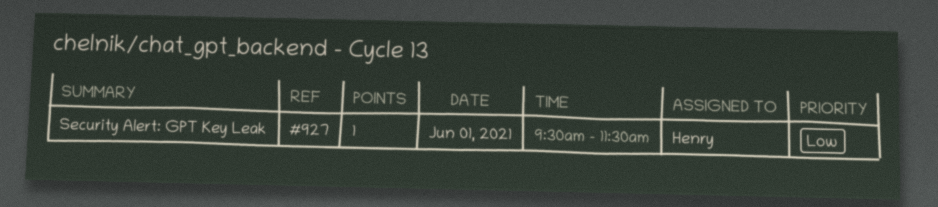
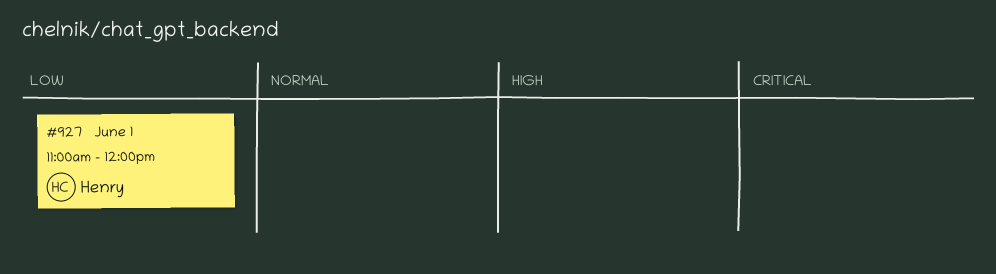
#927, begins: 09:30 -> 11:00
#927, ends: 11:30 -> 12:00

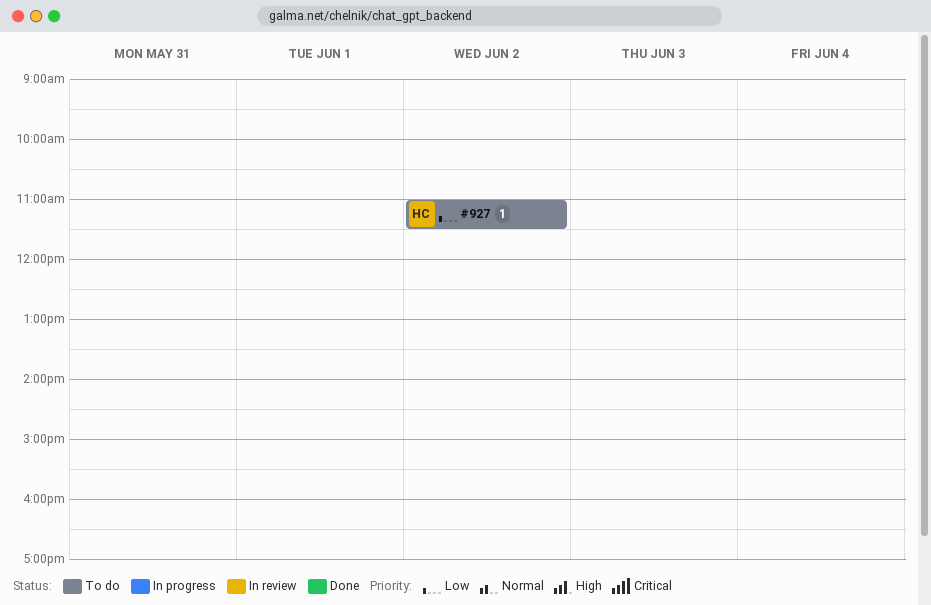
#927, day: Jun 1 -> Jun 2
#927, ends: 12:00 -> 11:30

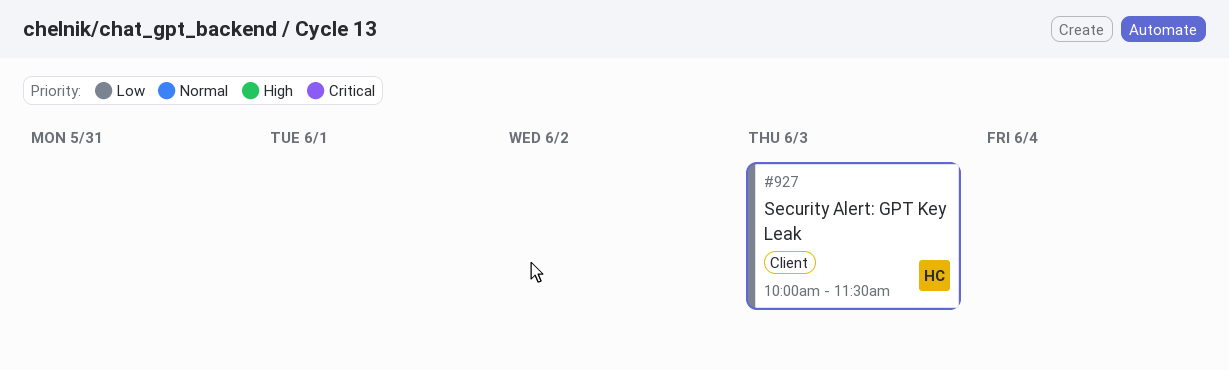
#927, day: Jun 2 -> Jun 3
#927, begins: 11:00 -> 10:00

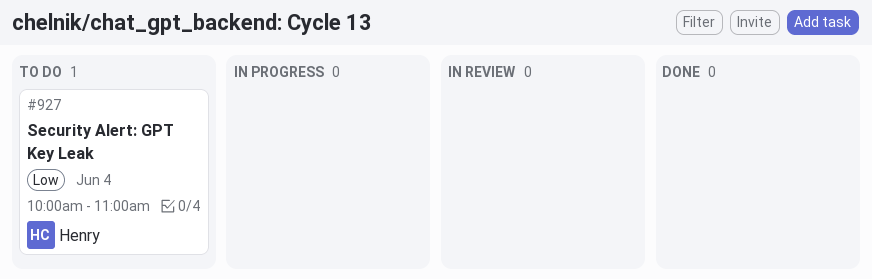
#927, day: Jun 3 -> Jun 4
#927, ends: 11:30 -> 11:00

